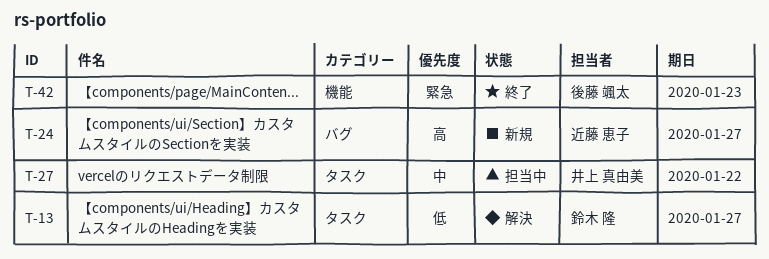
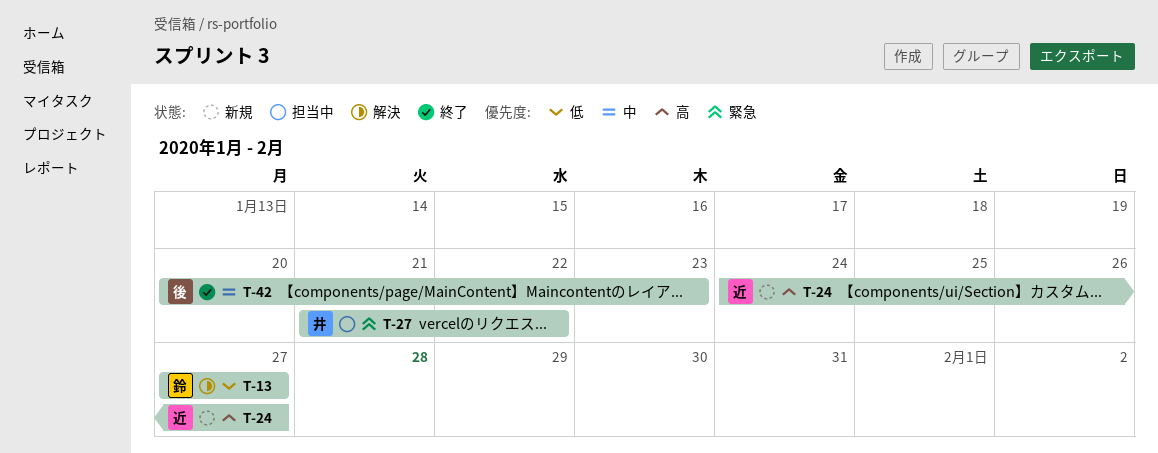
T-27, priority: 中 -> 緊急
T-42, priority: 緊急 -> 中

